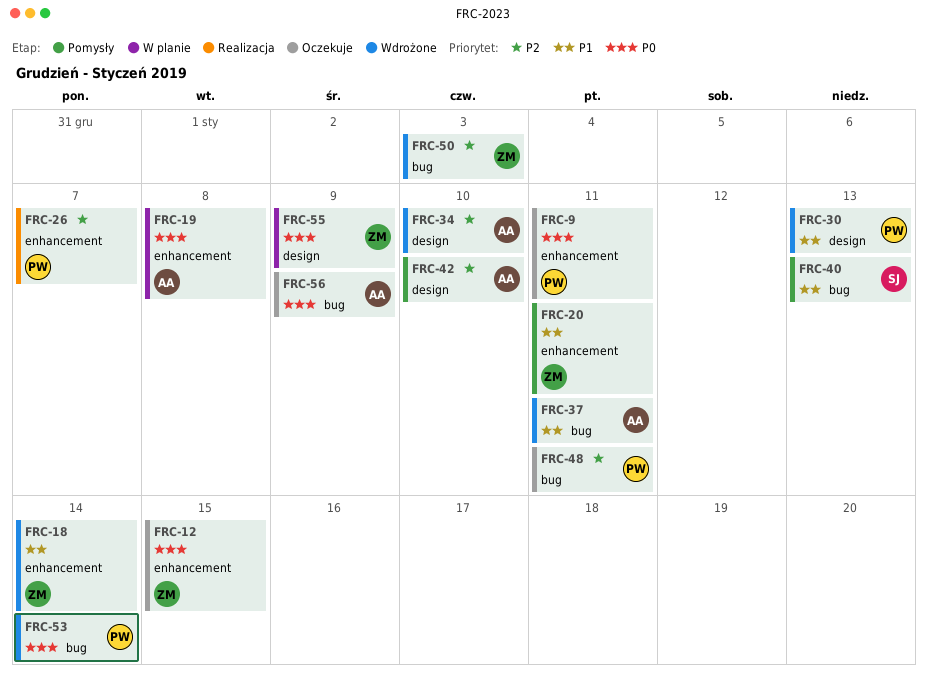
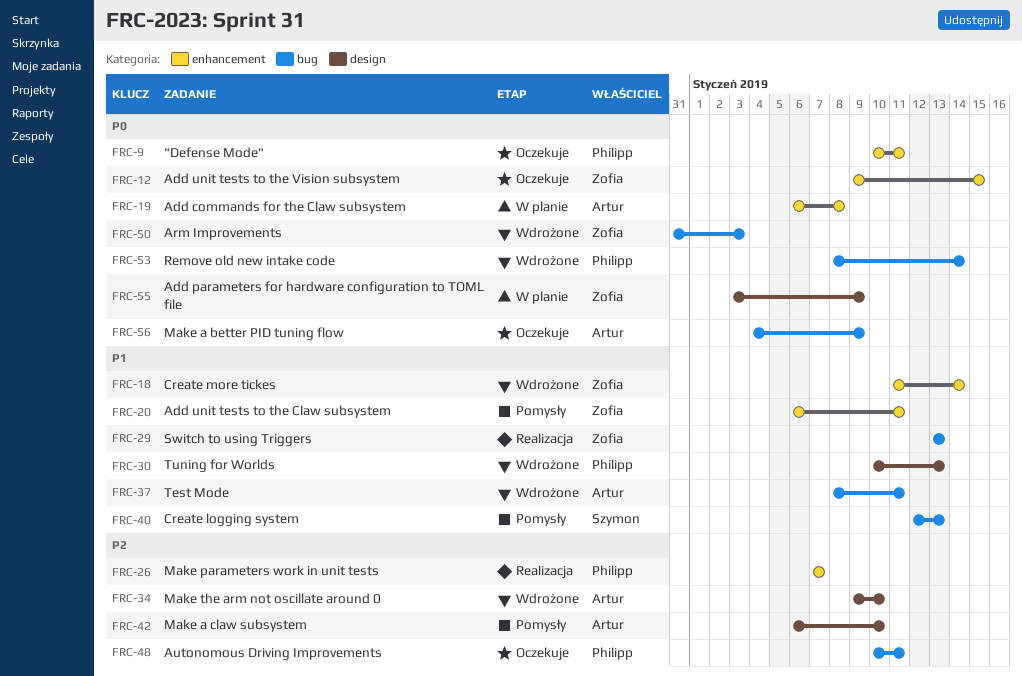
FRC-29: none -> present
FRC-50, priority: P2 -> P0

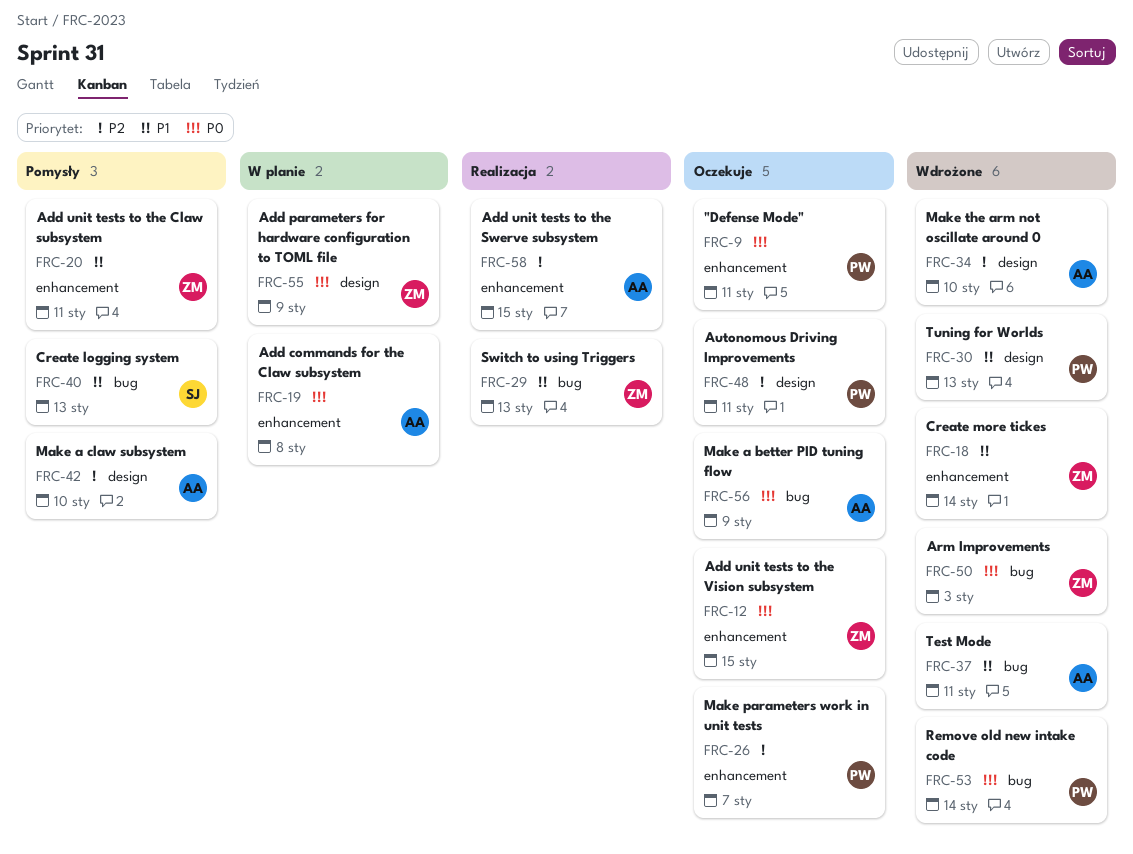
FRC-26, status: Realizacja -> Oczekuje
FRC-48, label: bug -> design
FRC-58: none -> present

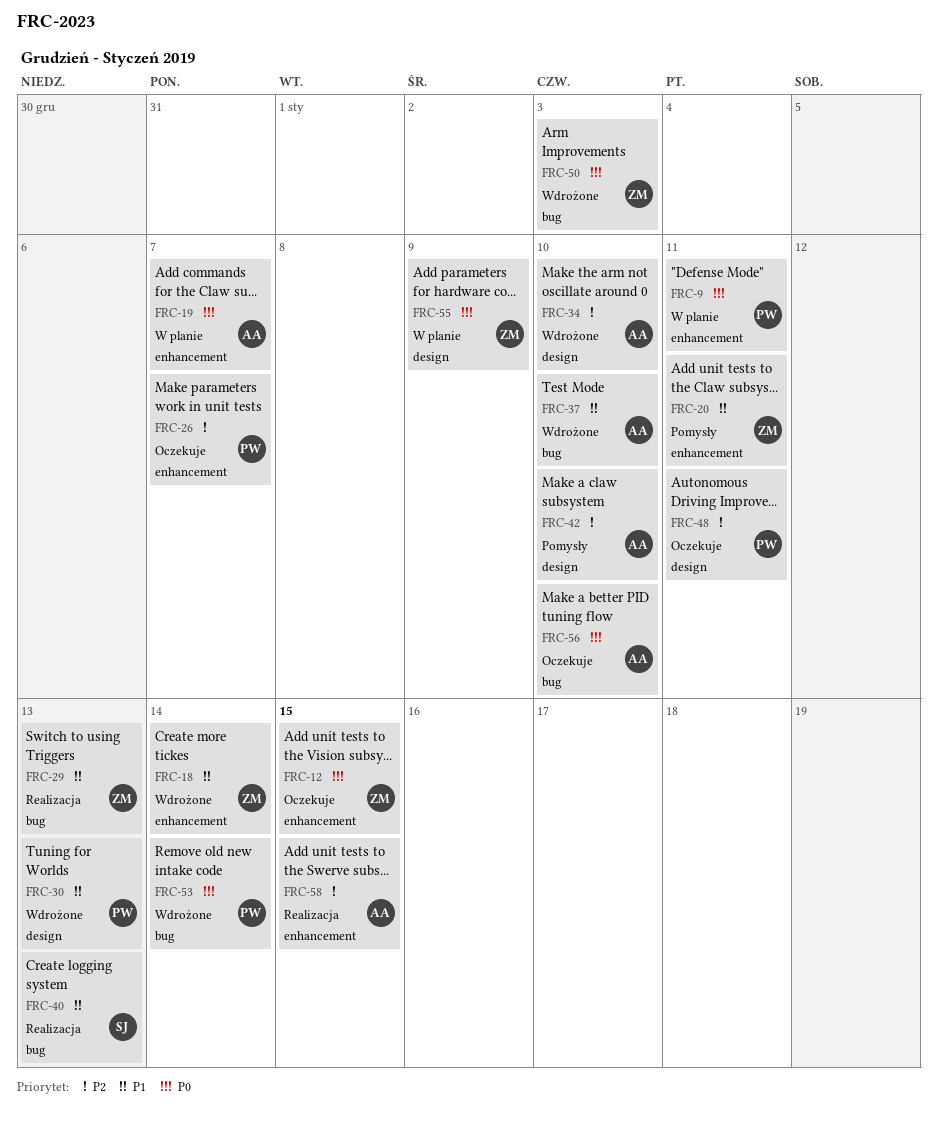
FRC-9, status: Oczekuje -> W planie
FRC-19, due: Jan 8 -> Jan 7
FRC-37, due: Jan 11 -> Jan 10
FRC-40, status: Pomysły -> Realizacja
FRC-56, due: Jan 9 -> Jan 10

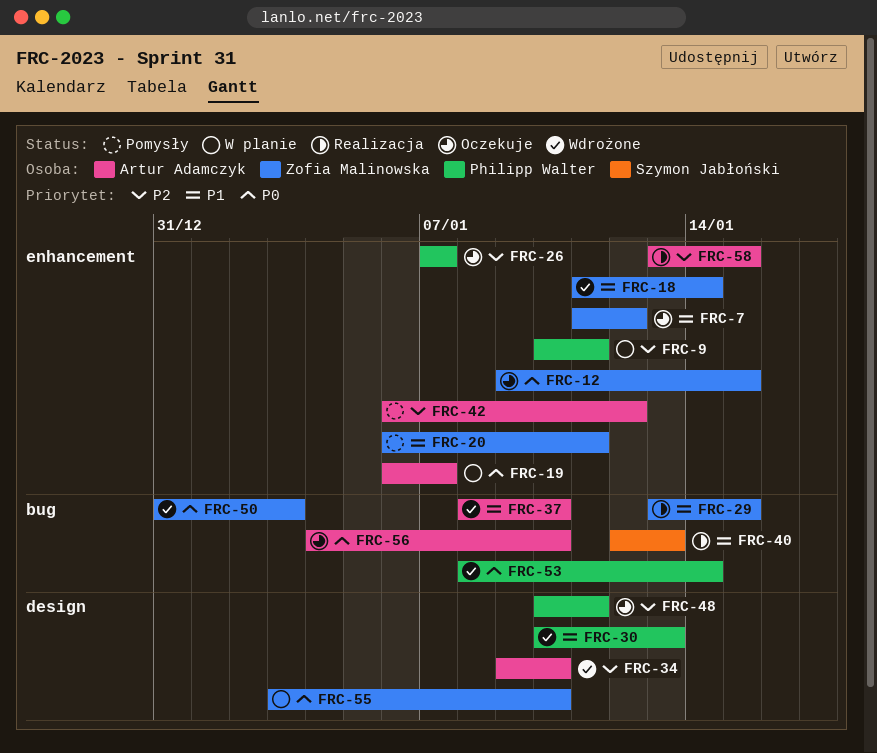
FRC-7: none -> present
FRC-9, priority: P0 -> P2
FRC-29, due: Jan 13 -> Jan 15
FRC-42, label: design -> enhancement
FRC-42, due: Jan 10 -> Jan 12
FRC-55, due: Jan 9 -> Jan 10

